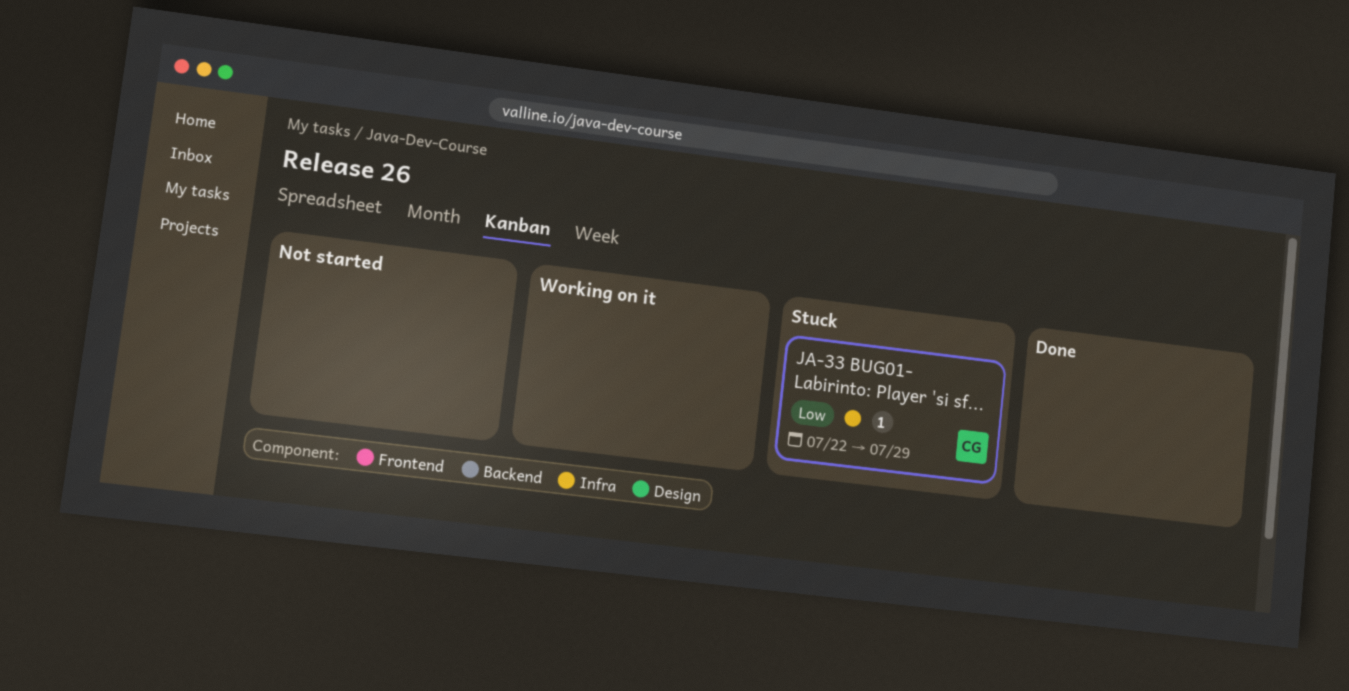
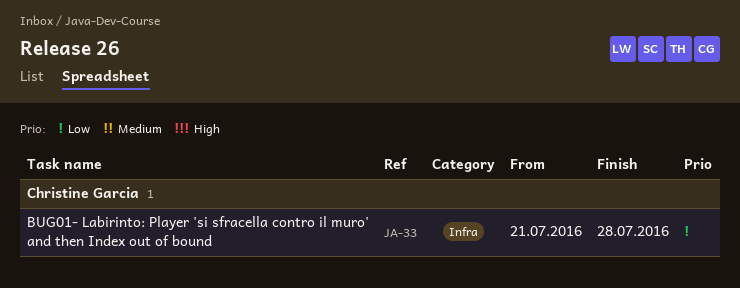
JA-33, start: Jul 22 -> Jul 21
JA-33, due: Jul 29 -> Jul 28

